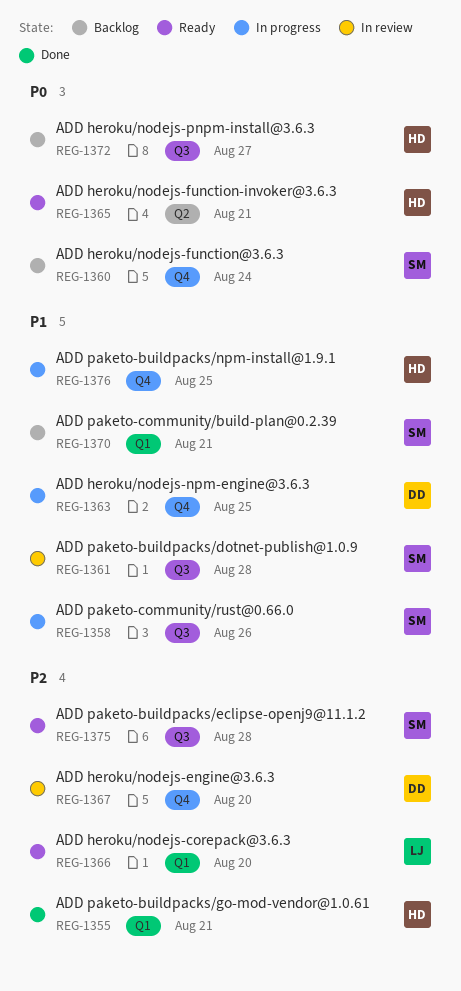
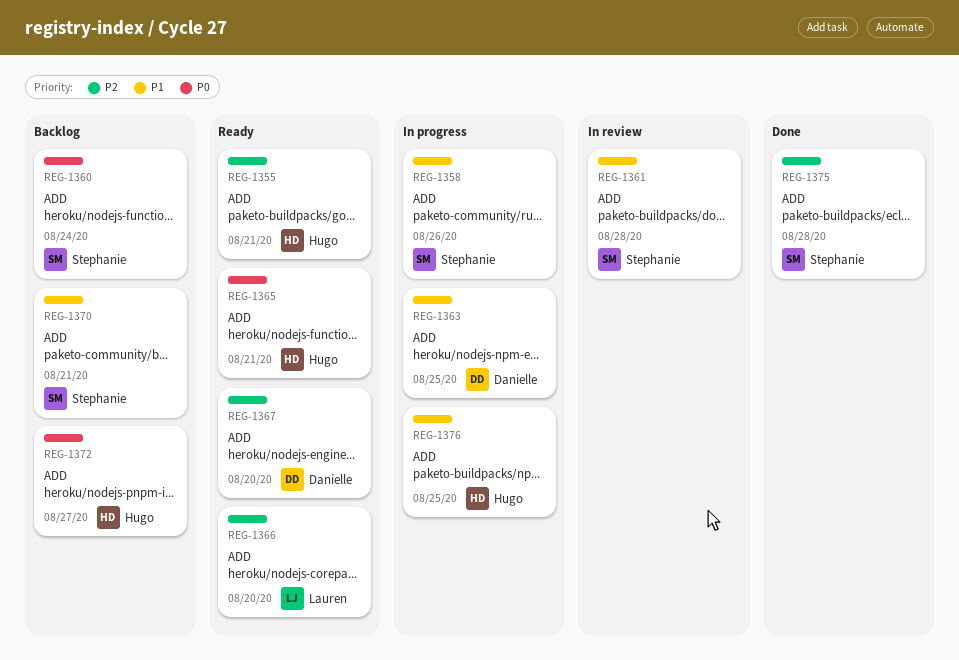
REG-1355, status: Done -> Ready
REG-1367, status: In review -> Ready
REG-1375, status: Ready -> Done

